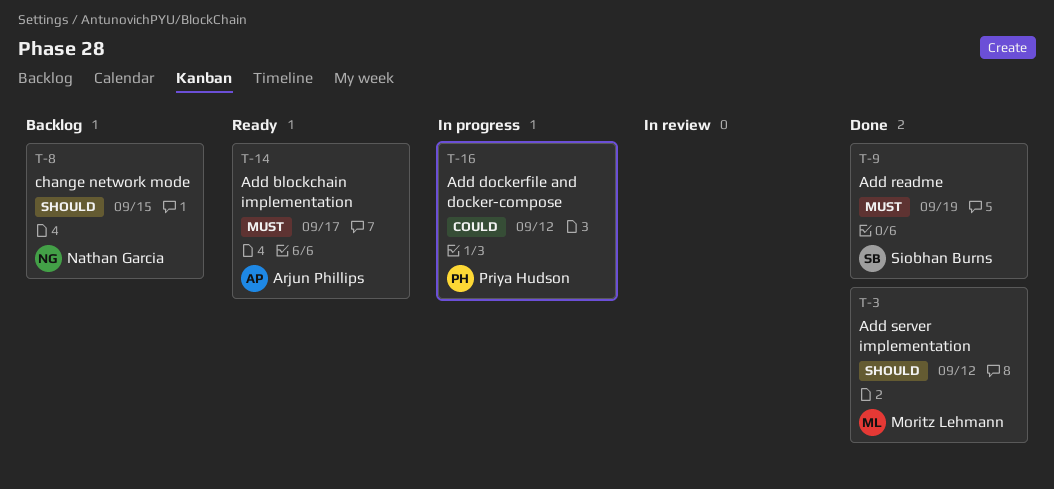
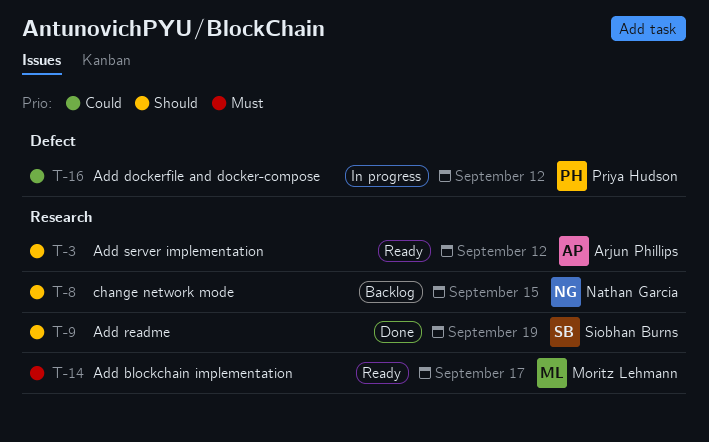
T-3, status: Done -> Ready
T-3, owner: Moritz Lehmann -> Arjun Phillips
T-9, priority: Must -> Should
T-14, owner: Arjun Phillips -> Moritz Lehmann

